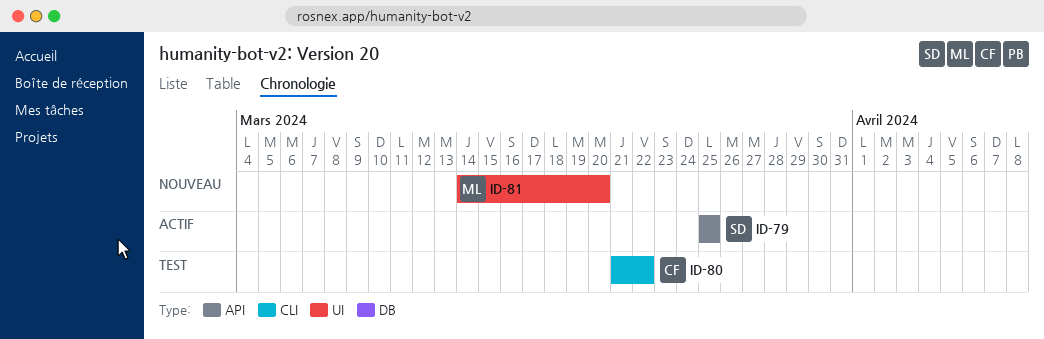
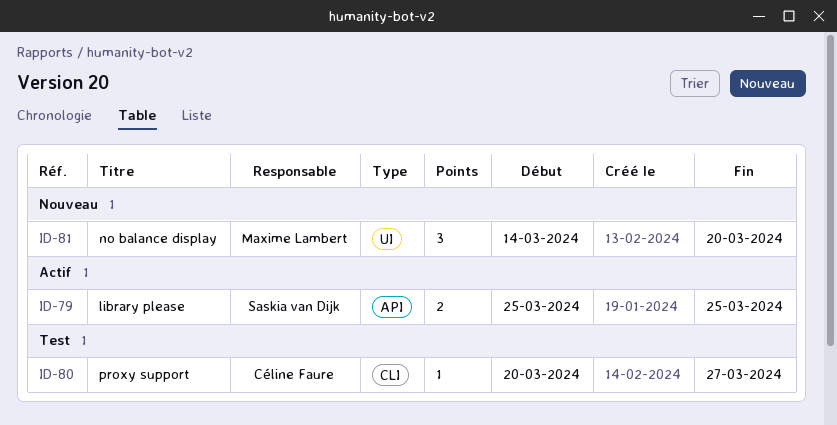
ID-80, start: Mar 21 -> Mar 20
ID-80, due: Mar 22 -> Mar 27

